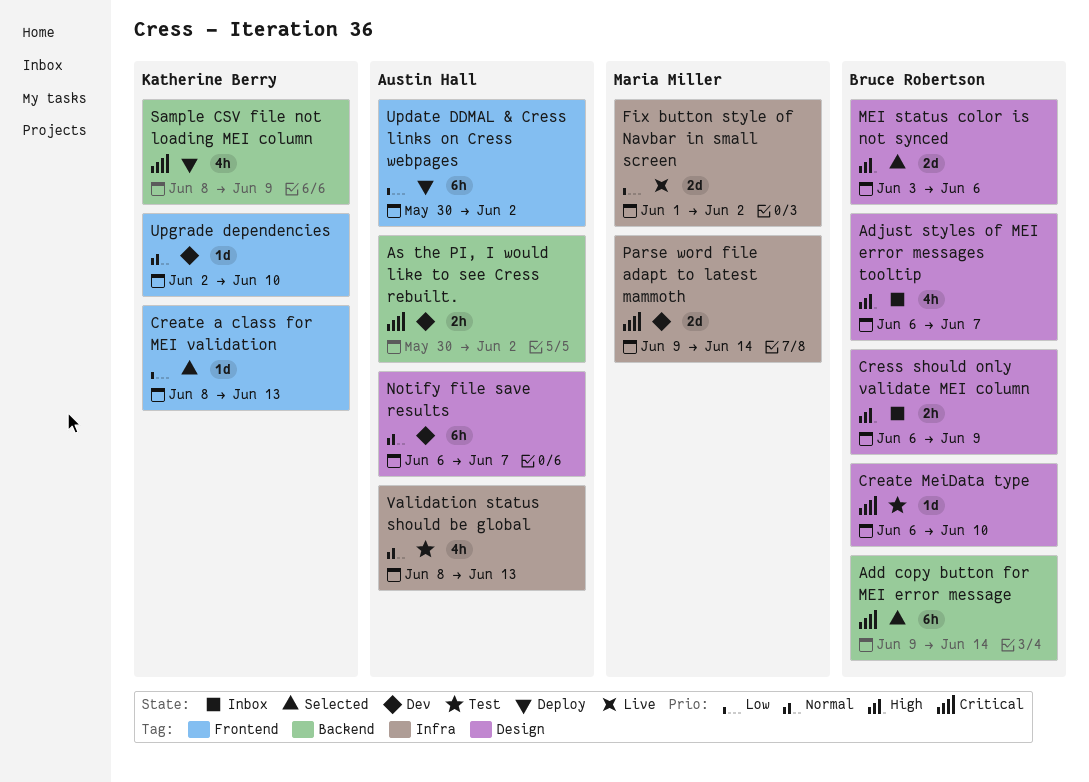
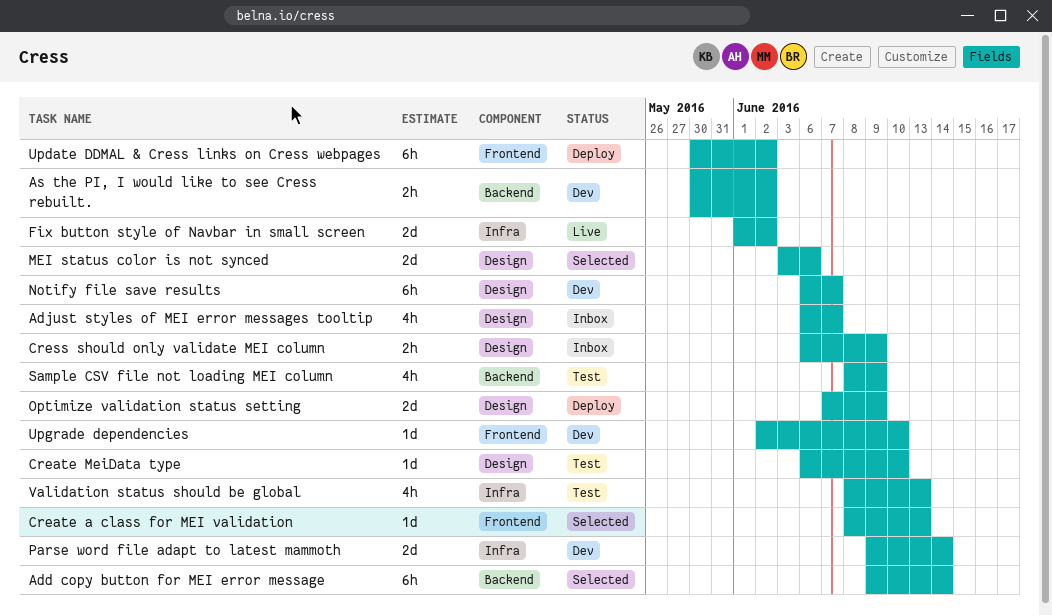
Optimize validation status setting: none -> present
Sample CSV file not loading MEI column, status: Deploy -> Test

